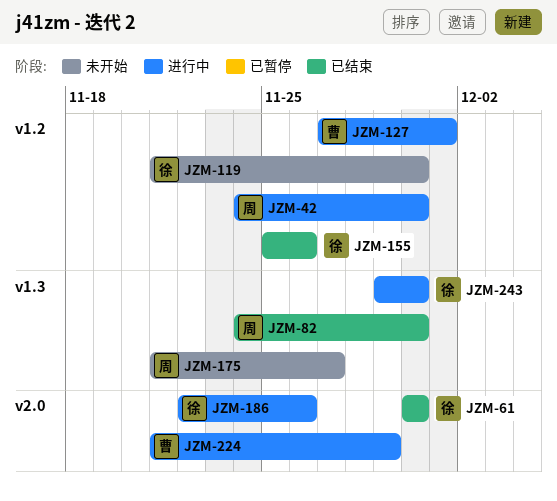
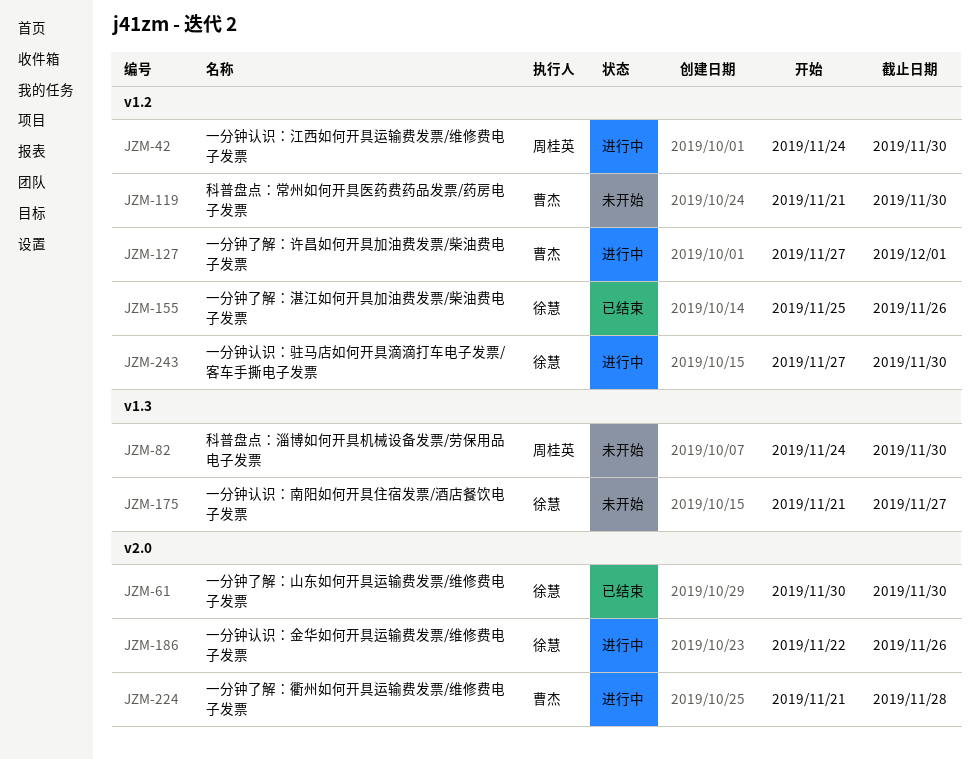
JZM-82, status: 已结束 -> 未开始
JZM-119, owner: 徐慧 -> 曹杰
JZM-175, owner: 周桂英 -> 徐慧
JZM-224, due: Nov 29 -> Nov 28
JZM-243, label: v1.3 -> v1.2
JZM-243, start: Nov 29 -> Nov 27

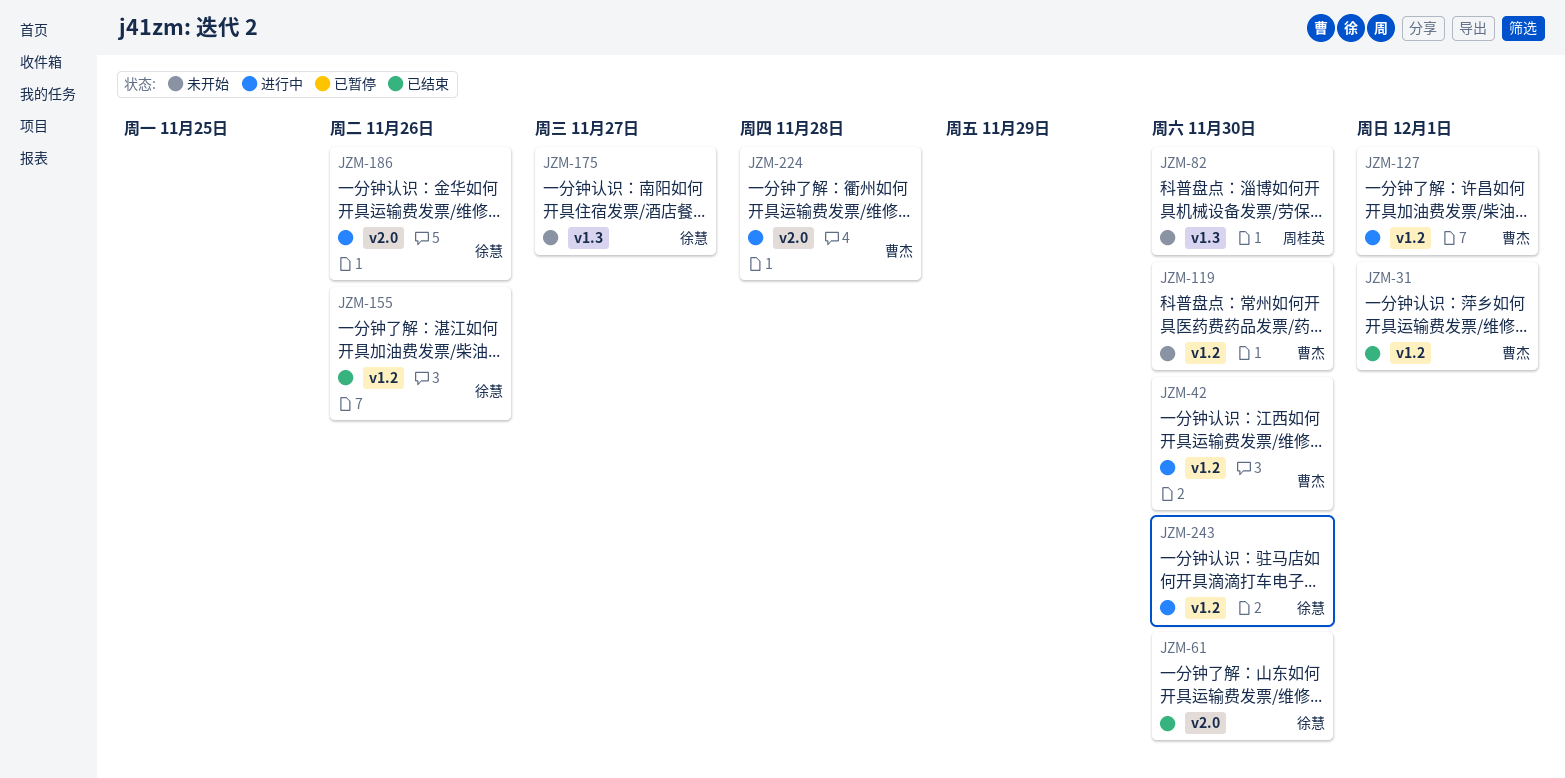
JZM-31: none -> present
JZM-42, owner: 周桂英 -> 曹杰

